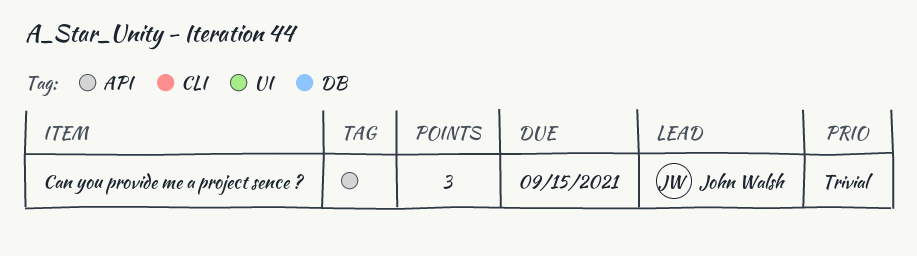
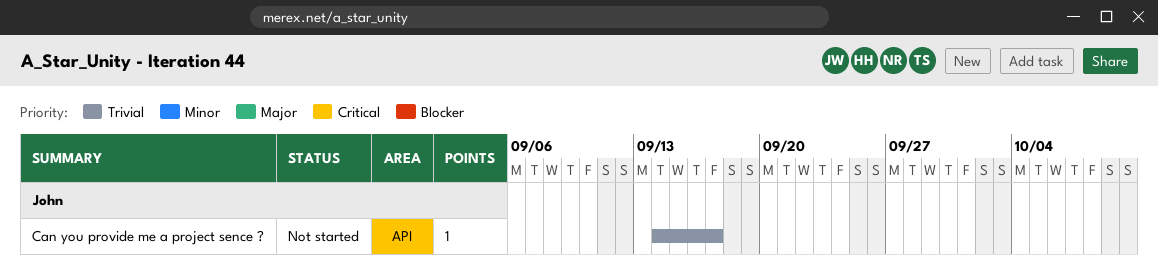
Can you provide me a project sence ?, estimate: 3 -> 1
Can you provide me a project sence ?, due: Sep 15 -> Sep 17

